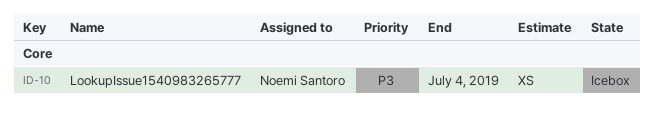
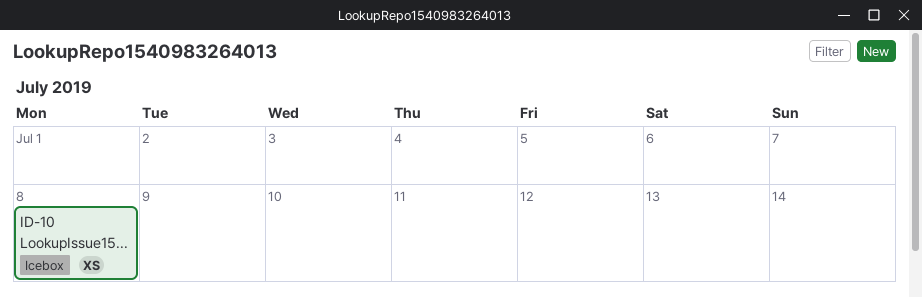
ID-10, due: Jul 4 -> Jul 8

